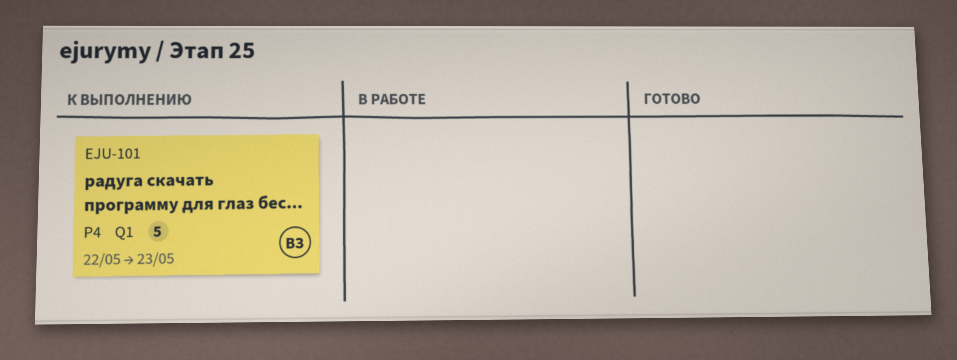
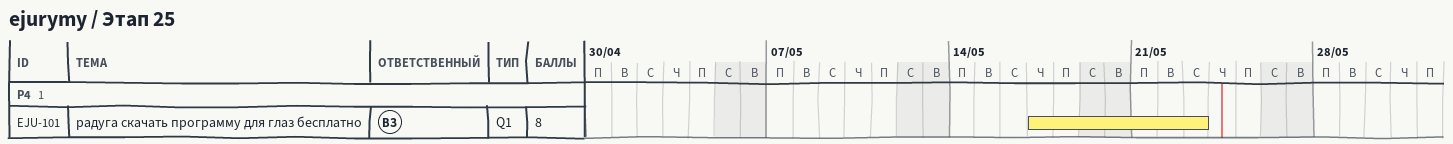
EJU-101, estimate: 5 -> 8
EJU-101, start: May 22 -> May 17

